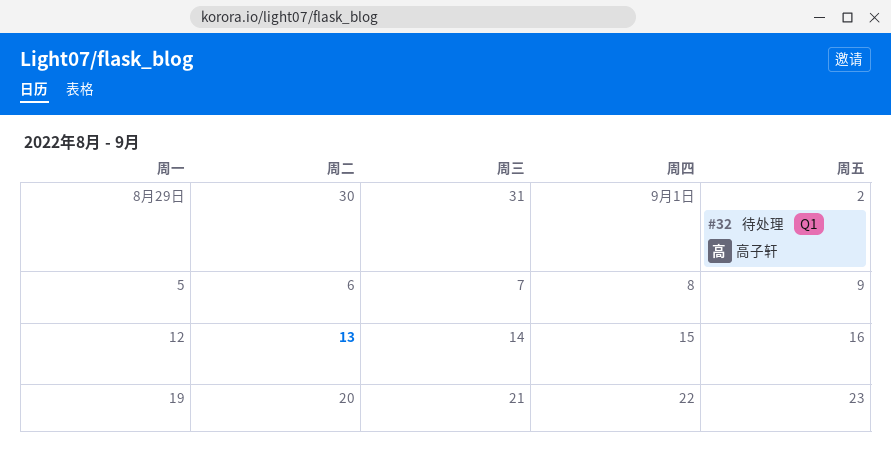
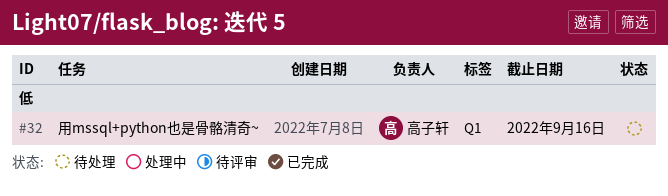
#32, due: Sep 2 -> Sep 16

